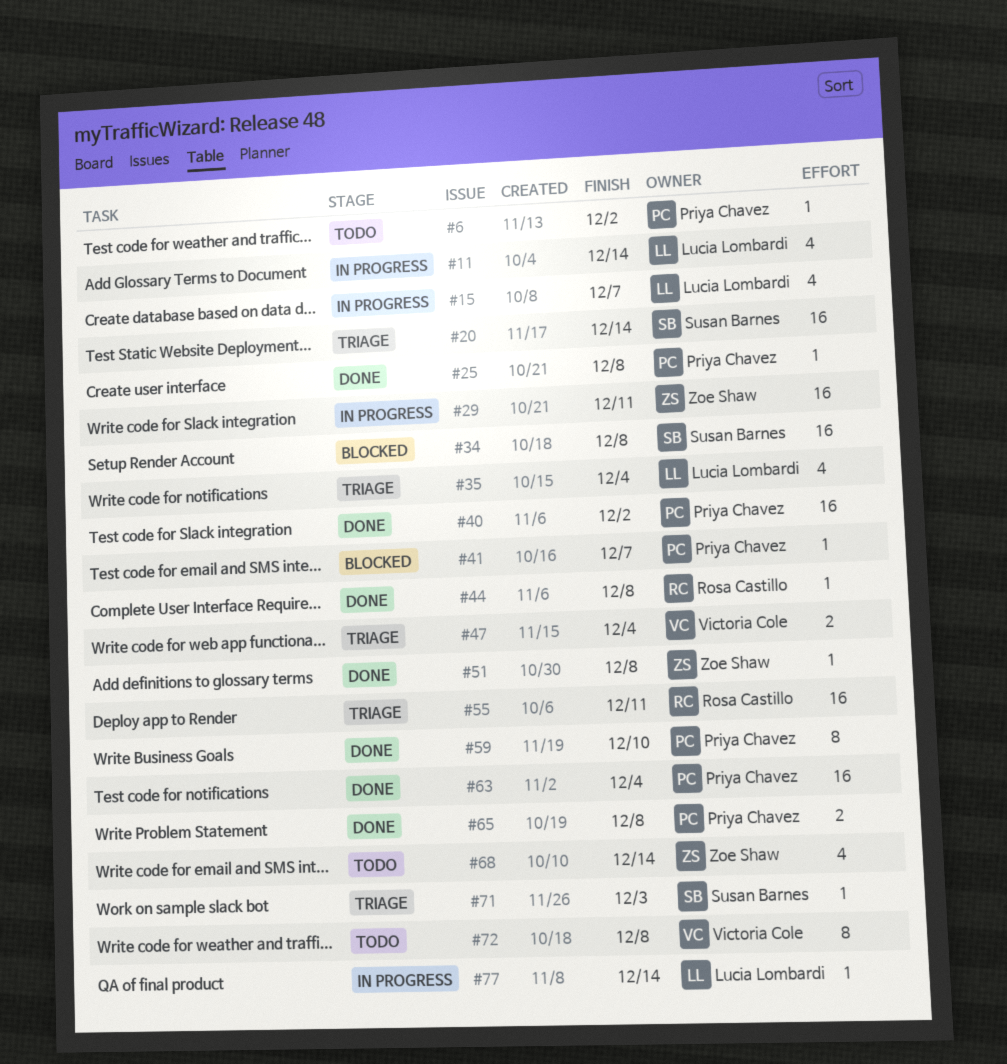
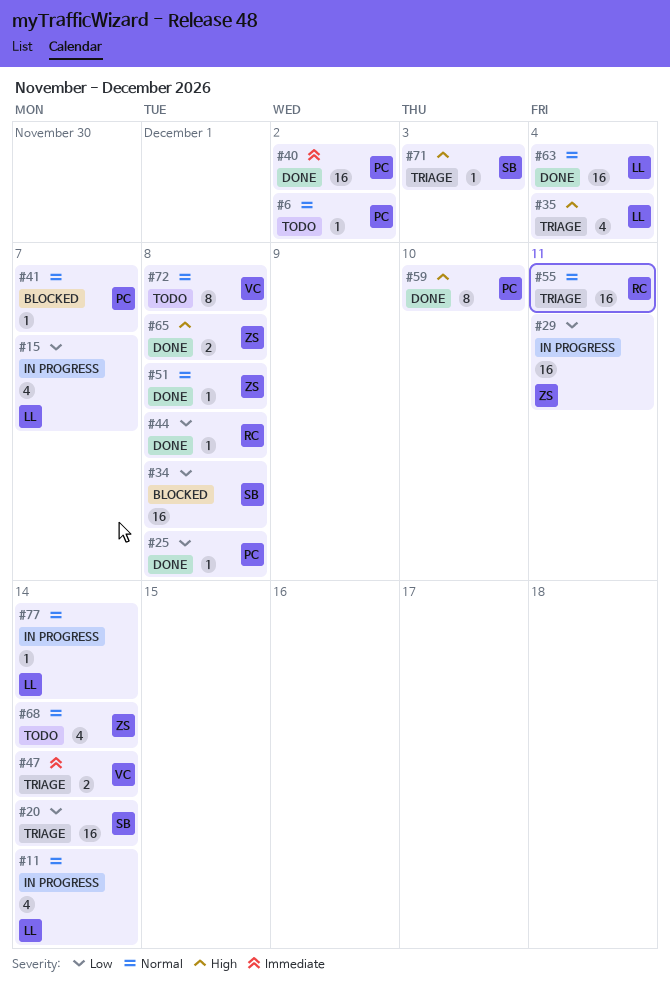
#47, due: Dec 4 -> Dec 14
#63, owner: Priya Chavez -> Lucia Lombardi
#65, owner: Priya Chavez -> Zoe Shaw

